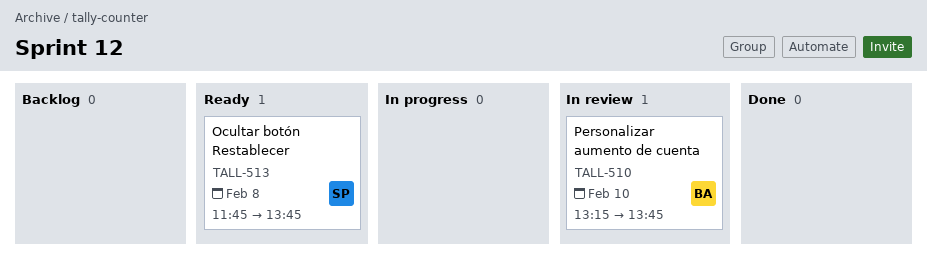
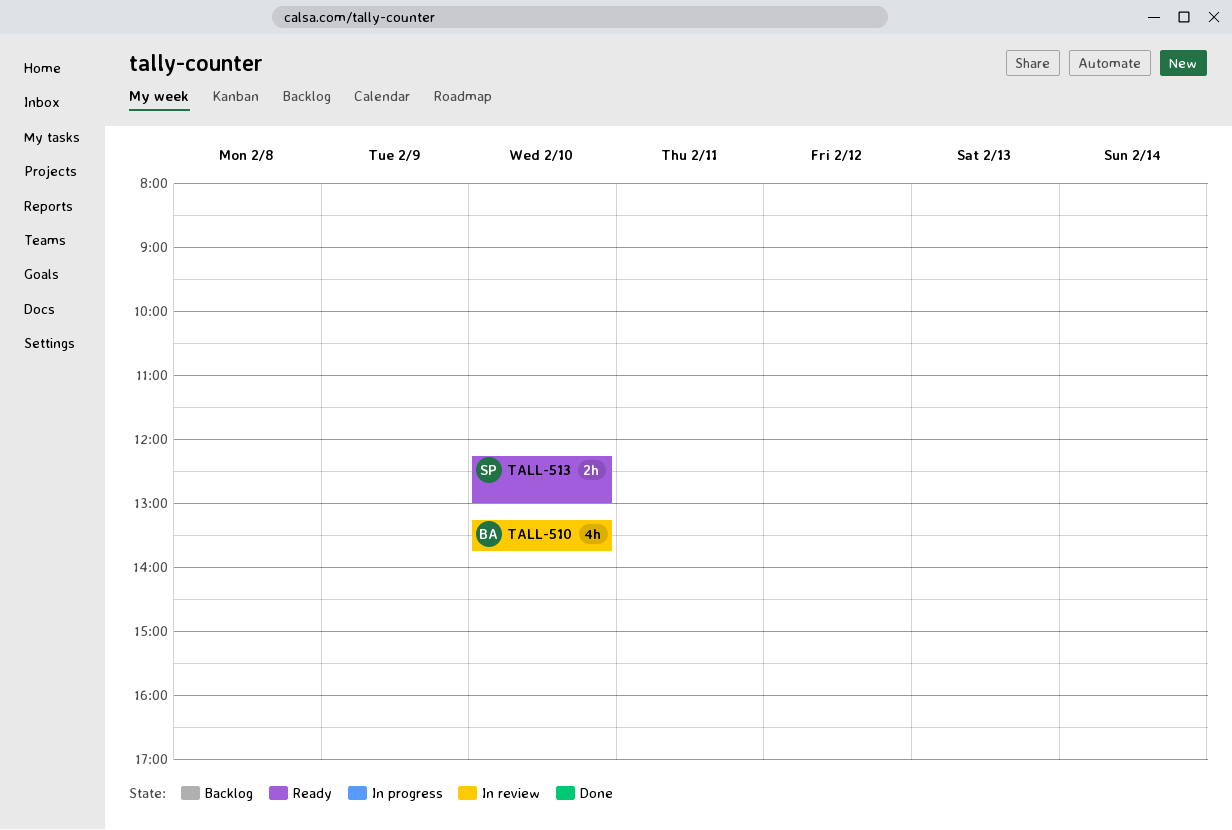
TALL-513, day: Feb 8 -> Feb 10
TALL-513, begins: 11:45 -> 12:15
TALL-513, ends: 13:45 -> 13:00

